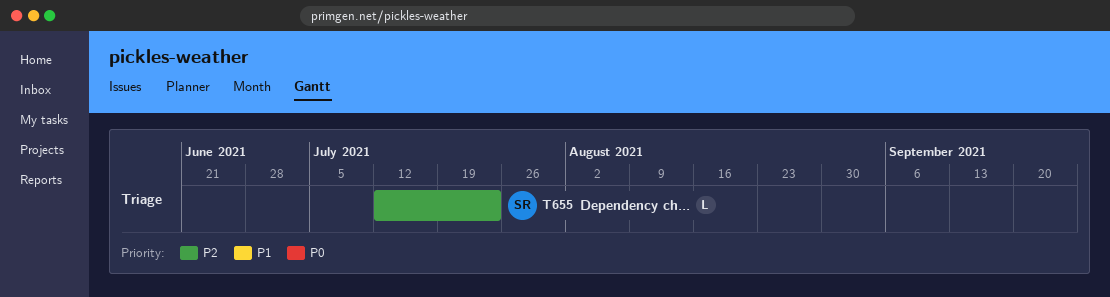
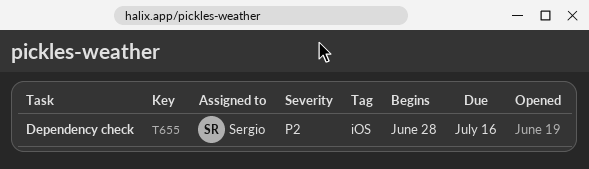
T655, start: Jul 12 -> Jun 28
T655, due: Jul 23 -> Jul 16

